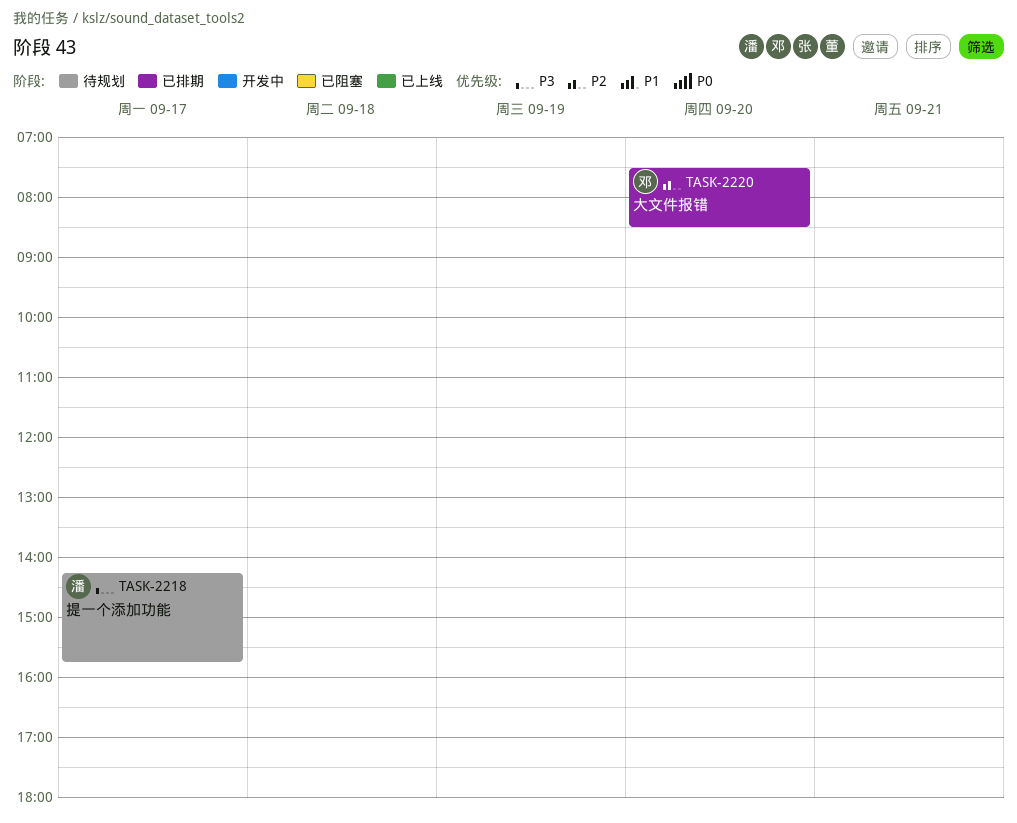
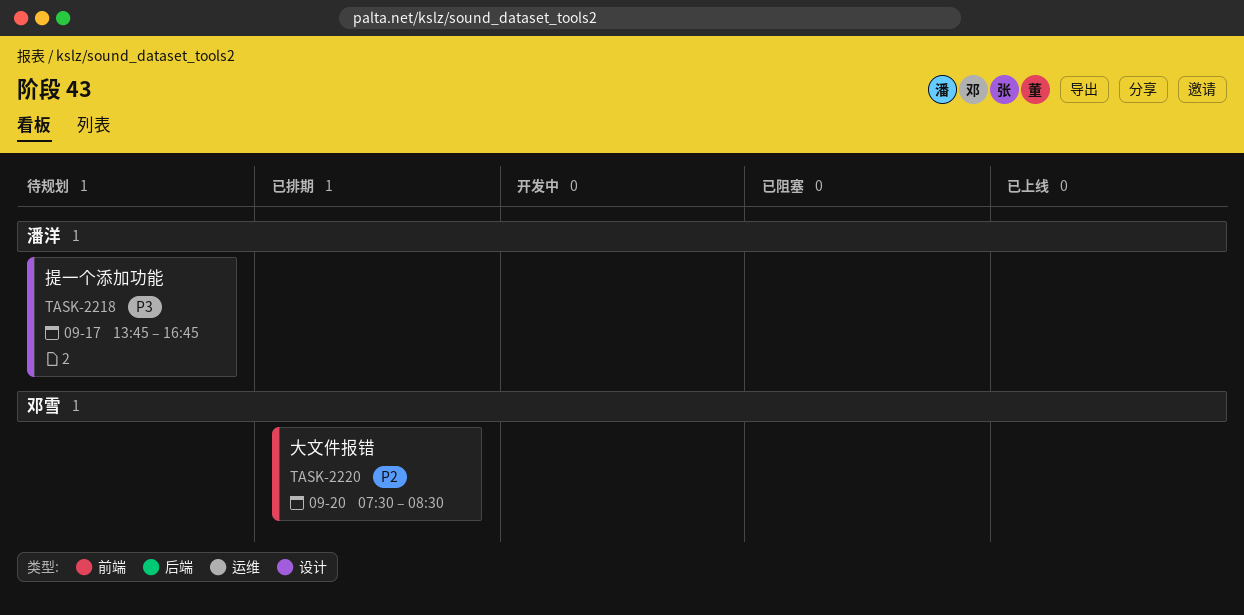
TASK-2218, begins: 14:15 -> 13:45
TASK-2218, ends: 15:45 -> 16:45

